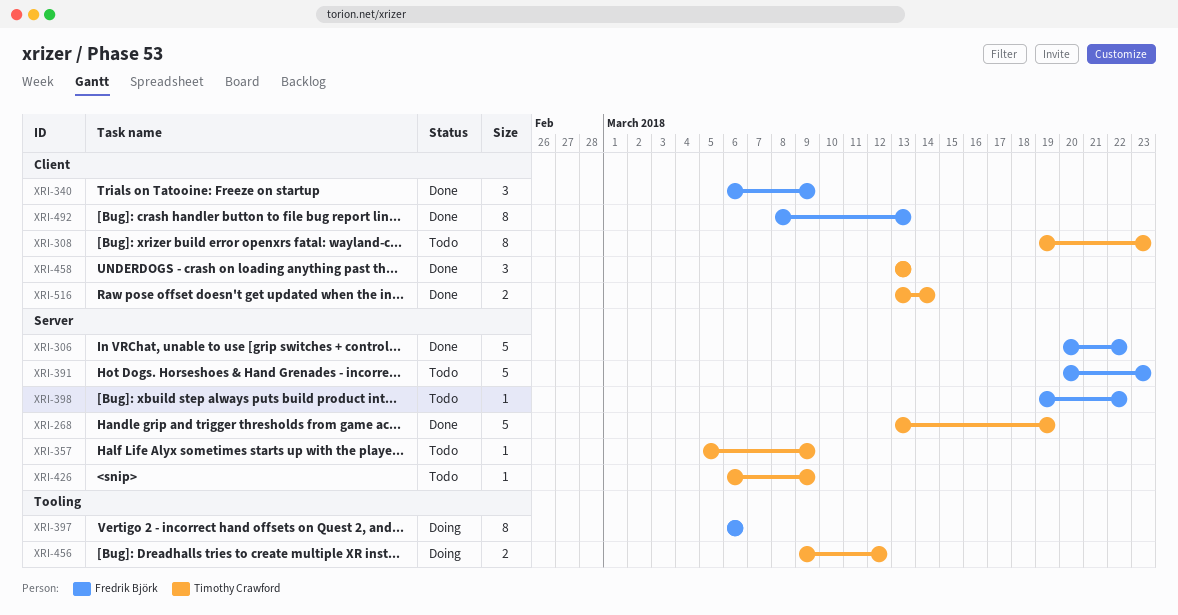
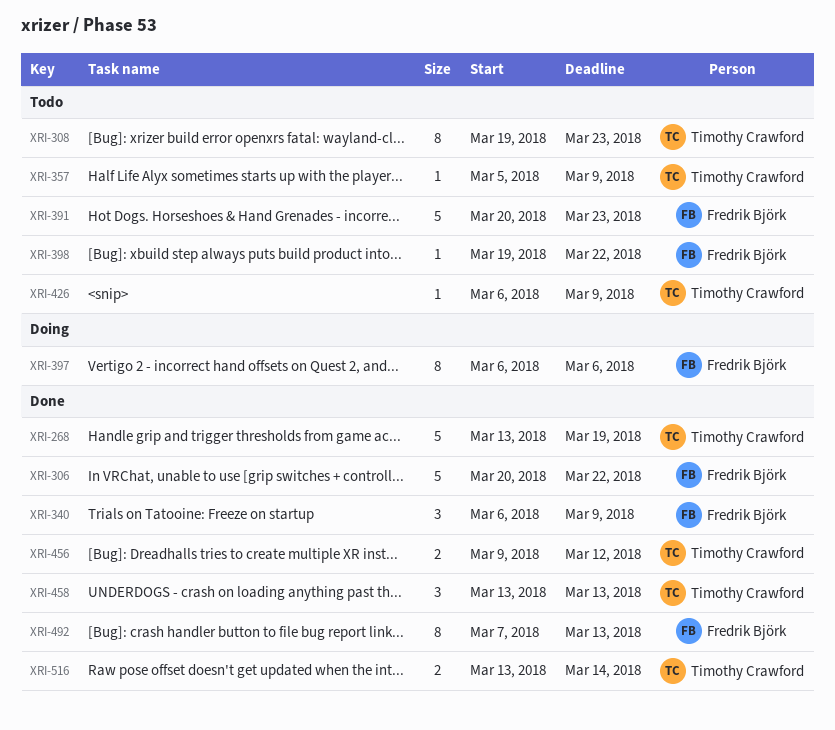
XRI-456, status: Doing -> Done
XRI-492, start: Mar 8 -> Mar 7

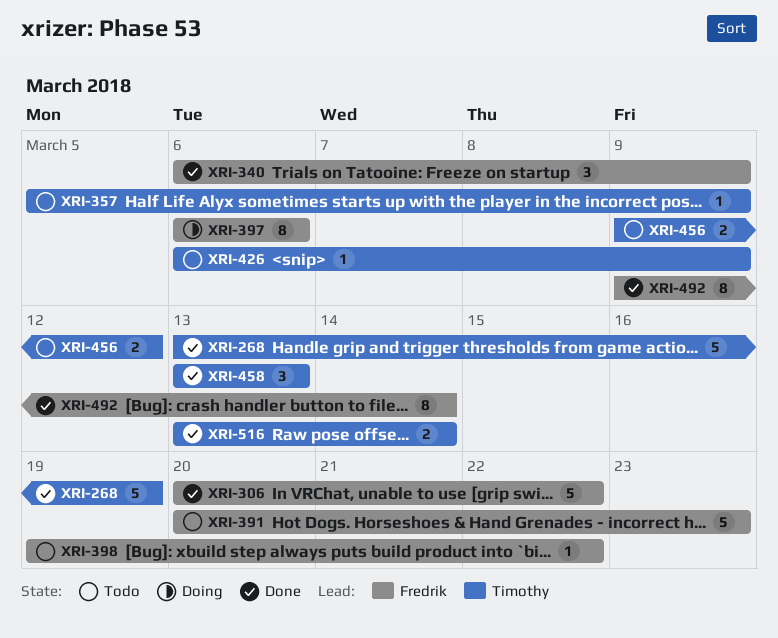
XRI-308: present -> none
XRI-456, status: Done -> Todo
XRI-492, start: Mar 7 -> Mar 9
XRI-492, due: Mar 13 -> Mar 14

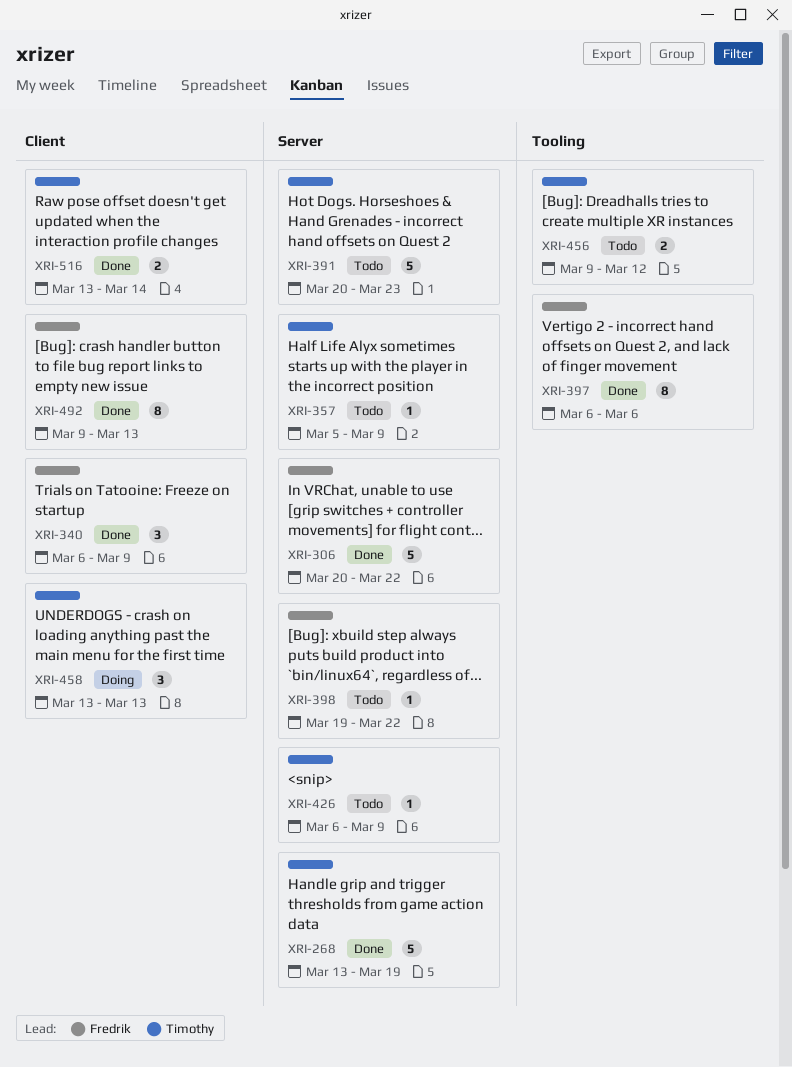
XRI-391, owner: Fredrik -> Timothy
XRI-397, status: Doing -> Done
XRI-458, status: Done -> Doing
XRI-492, due: Mar 14 -> Mar 13

